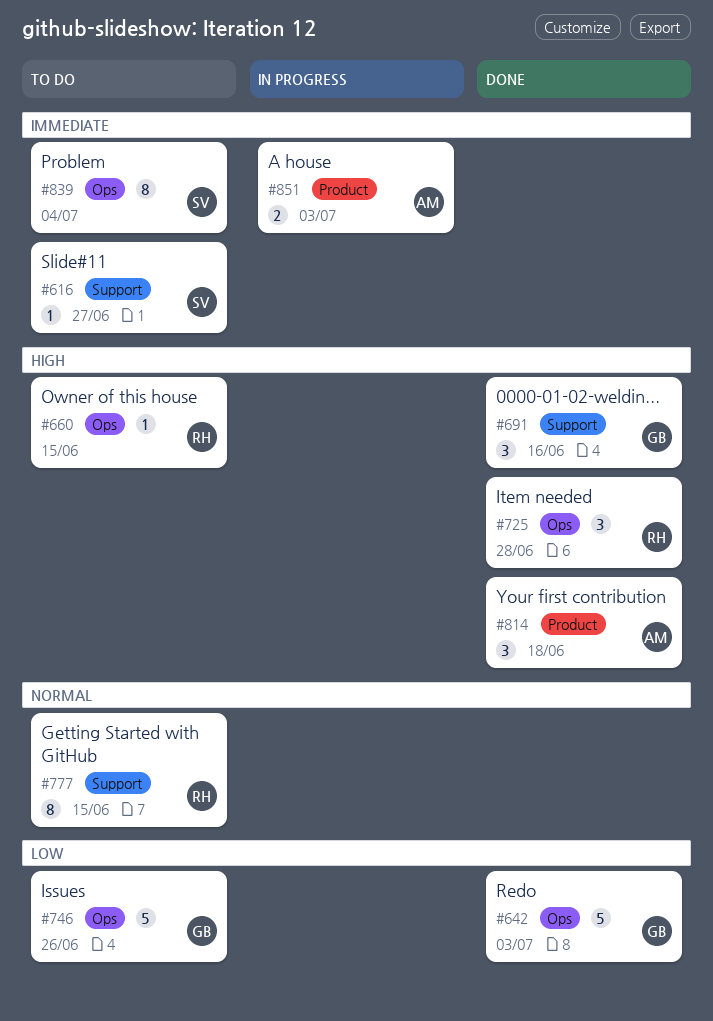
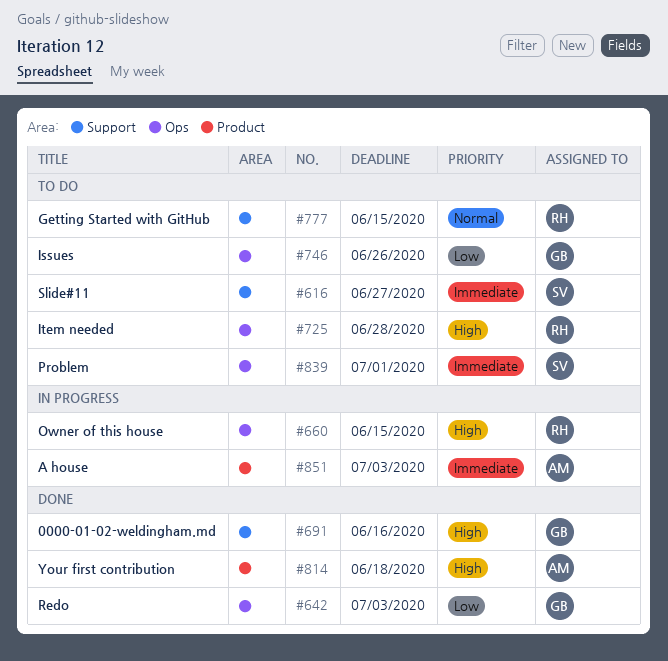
#660, status: To do -> In progress
#725, status: Done -> To do
#839, due: Jul 4 -> Jul 1

